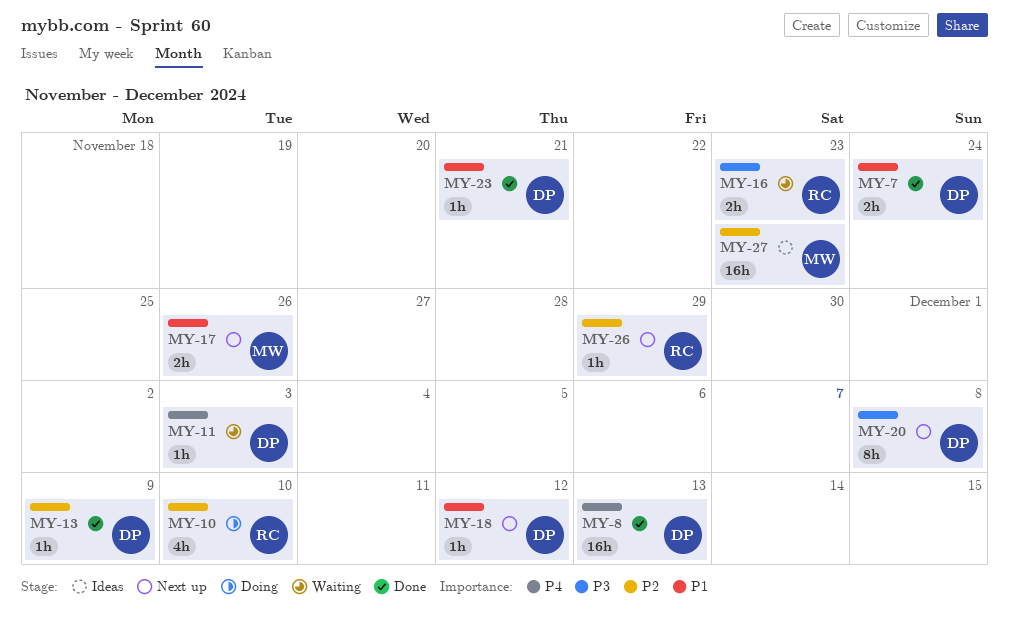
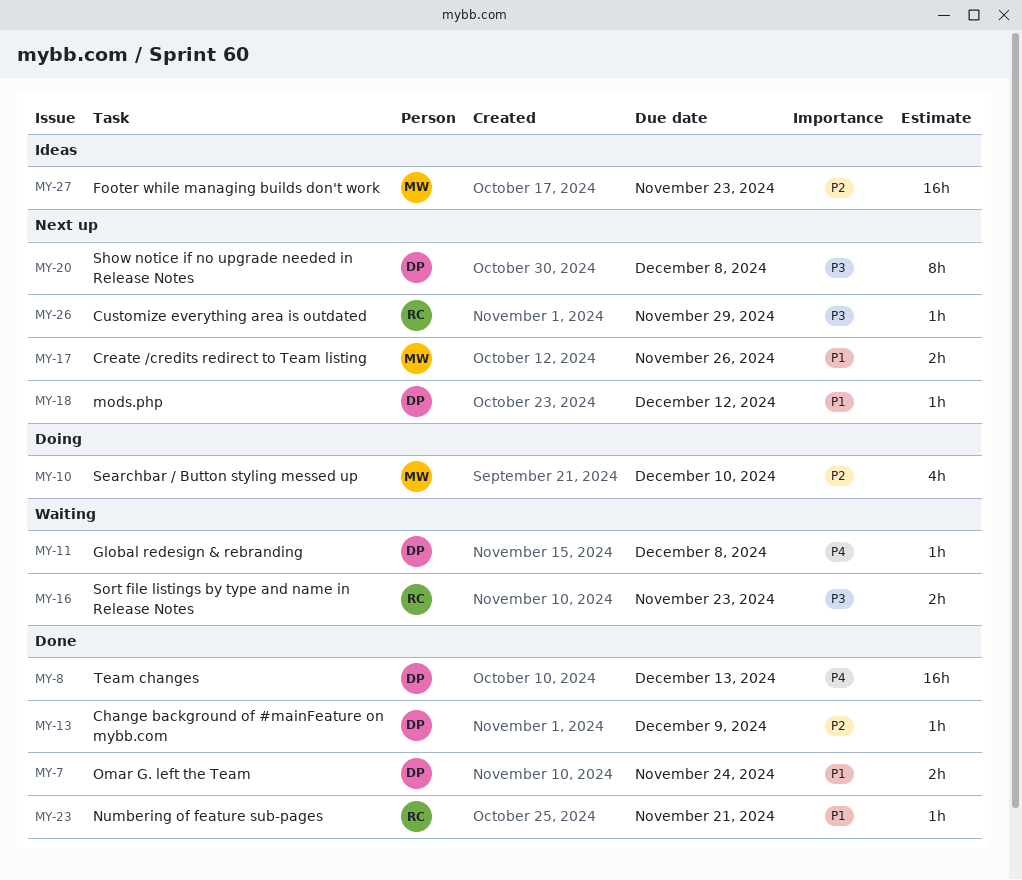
MY-10, owner: RC -> MW
MY-11, due: Dec 3 -> Dec 8
MY-23, owner: DP -> RC
MY-26, priority: P2 -> P3

